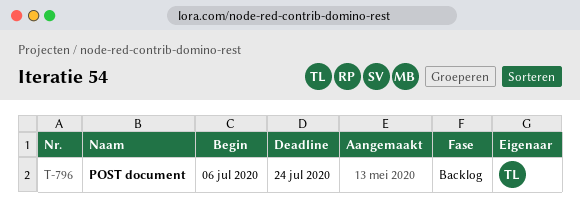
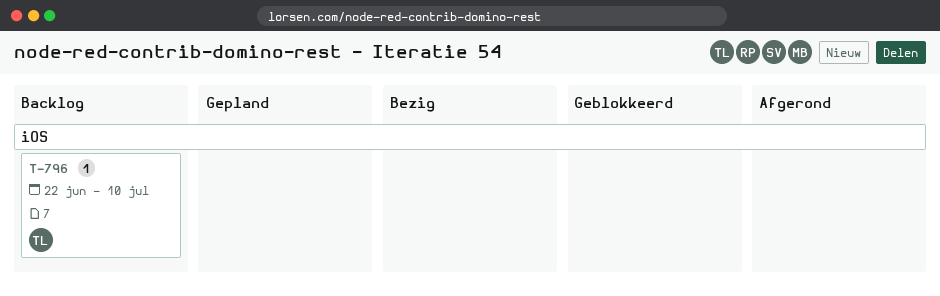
T-796, start: Jul 6 -> Jun 22
T-796, due: Jul 24 -> Jul 10

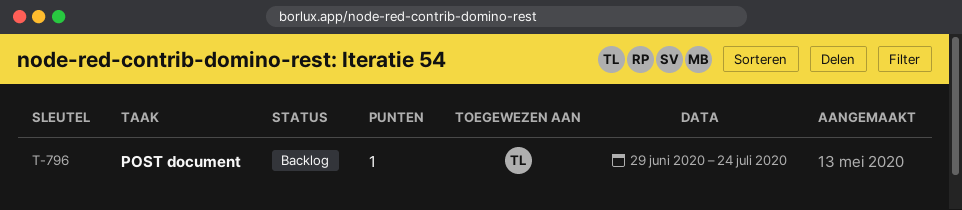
T-796, start: Jun 22 -> Jun 29
T-796, due: Jul 10 -> Jul 24

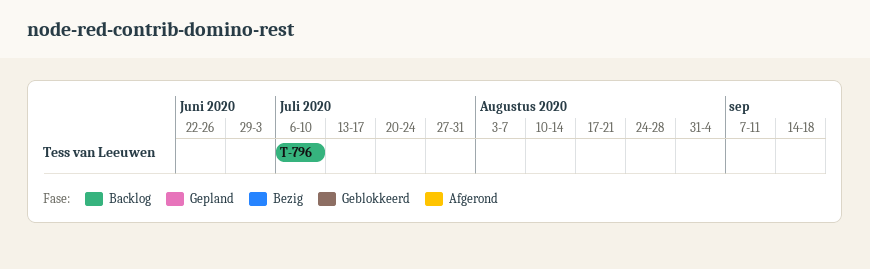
T-796, start: Jun 29 -> Jul 6
T-796, due: Jul 24 -> Jul 10

